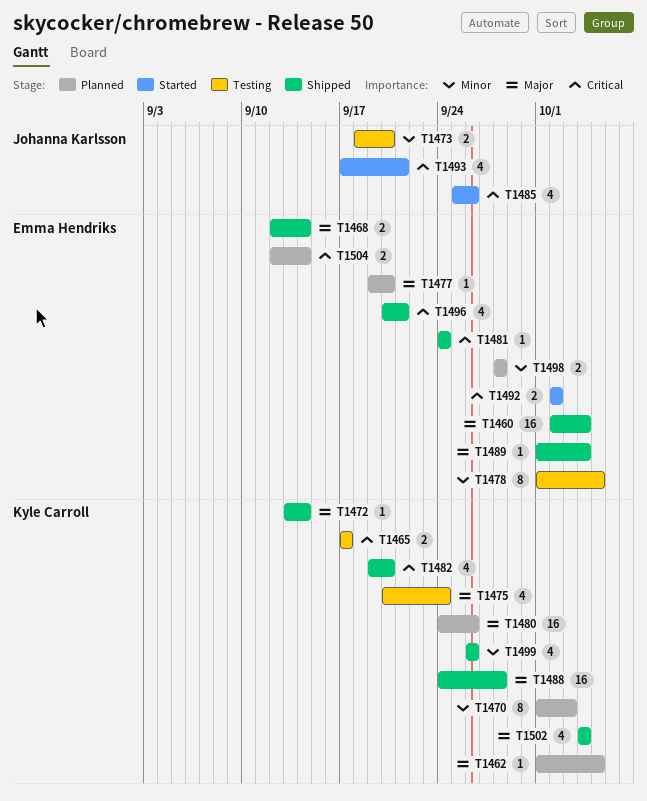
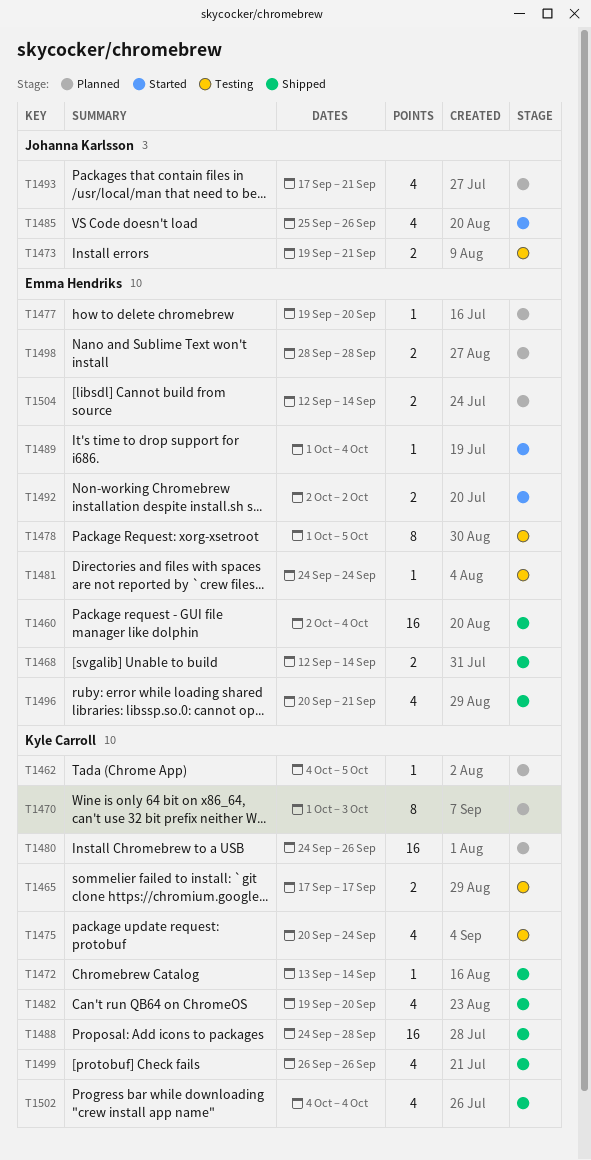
T1462, start: Oct 1 -> Oct 4
T1473, start: Sep 18 -> Sep 19
T1473, due: Sep 20 -> Sep 21
T1481, status: Shipped -> Testing
T1489, status: Shipped -> Started
T1493, status: Started -> Planned

